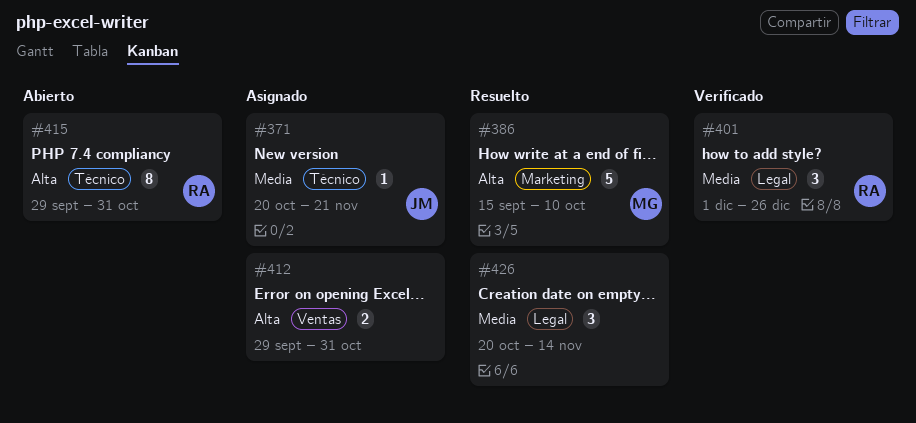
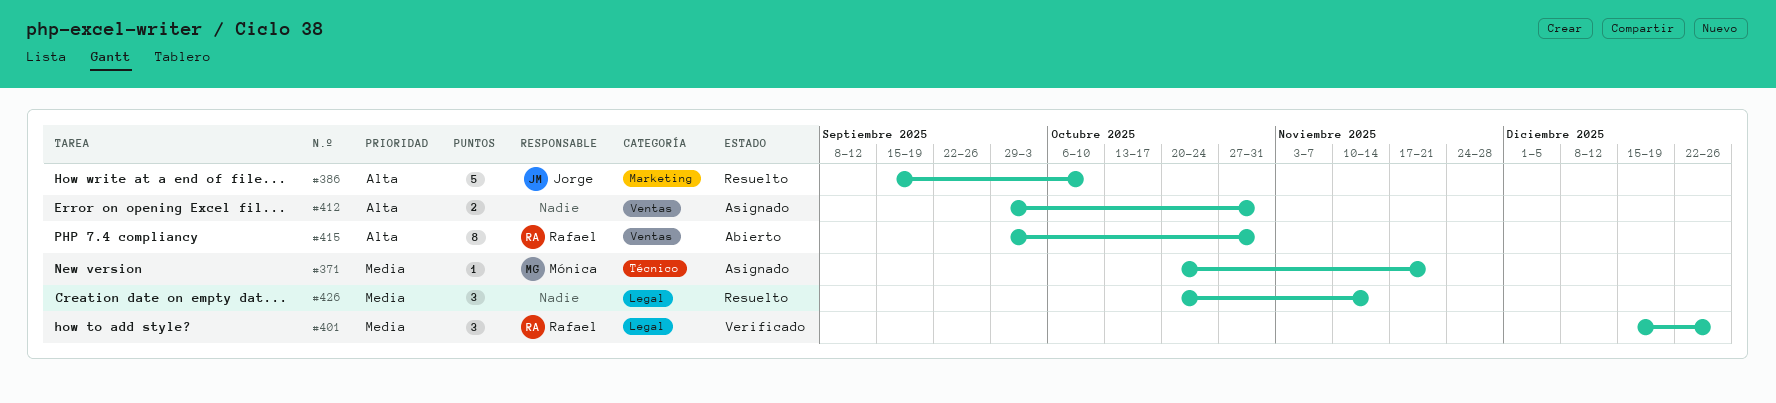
#371, owner: Jorge -> Mónica
#386, owner: Mónica -> Jorge
#401, start: Dec 1 -> Dec 15
#415, label: Técnico -> Ventas

